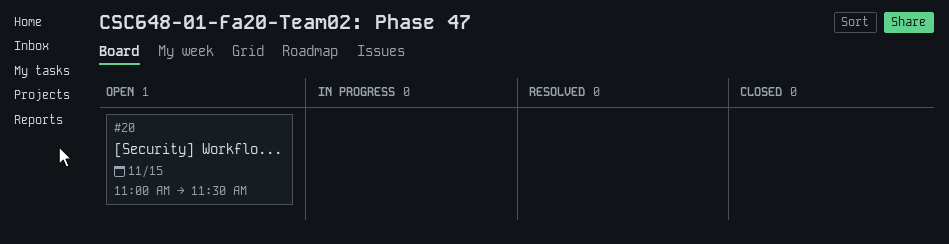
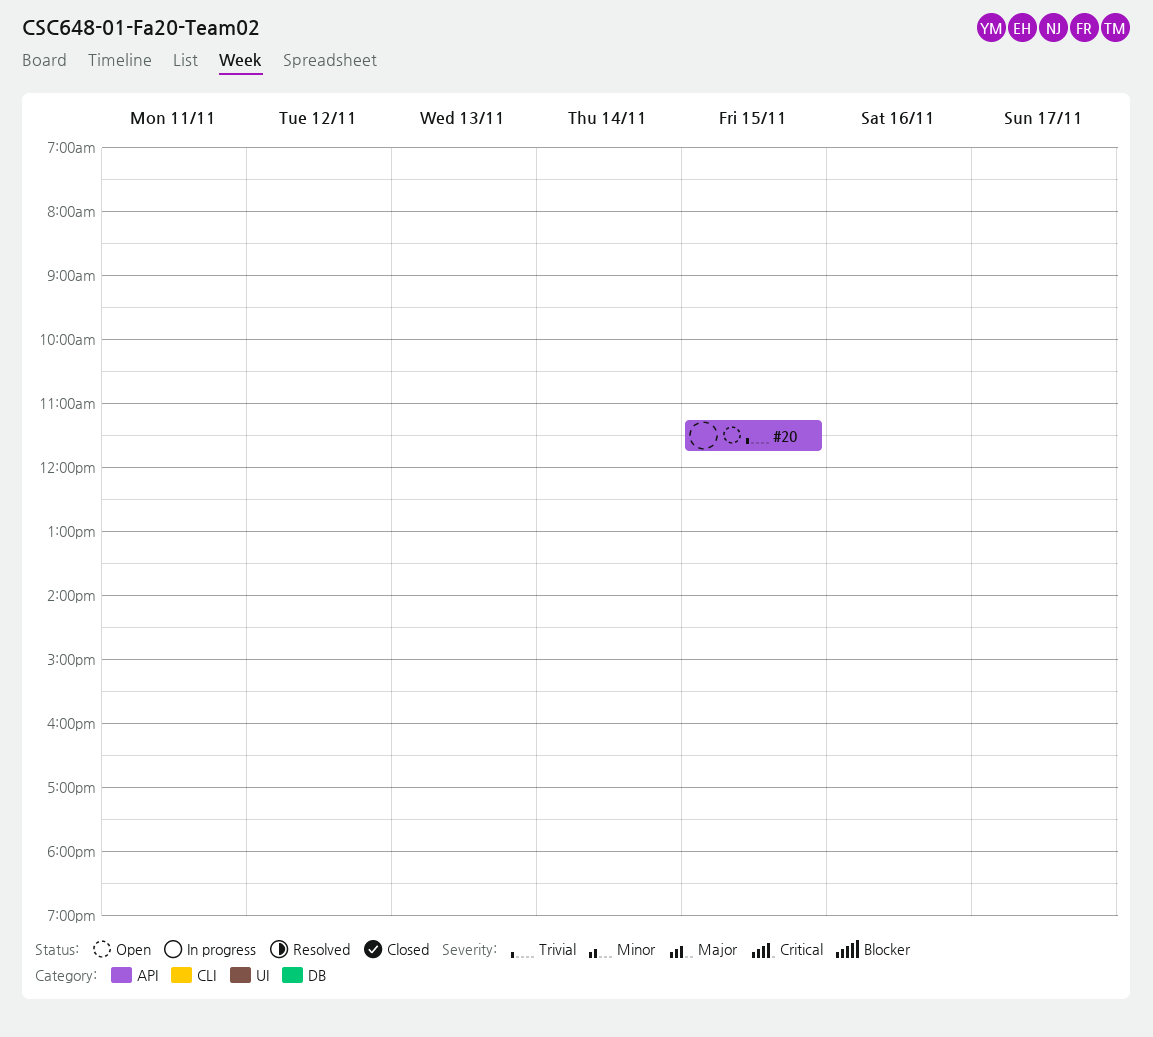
#20, begins: 11:00 -> 11:15
#20, ends: 11:30 -> 11:45

